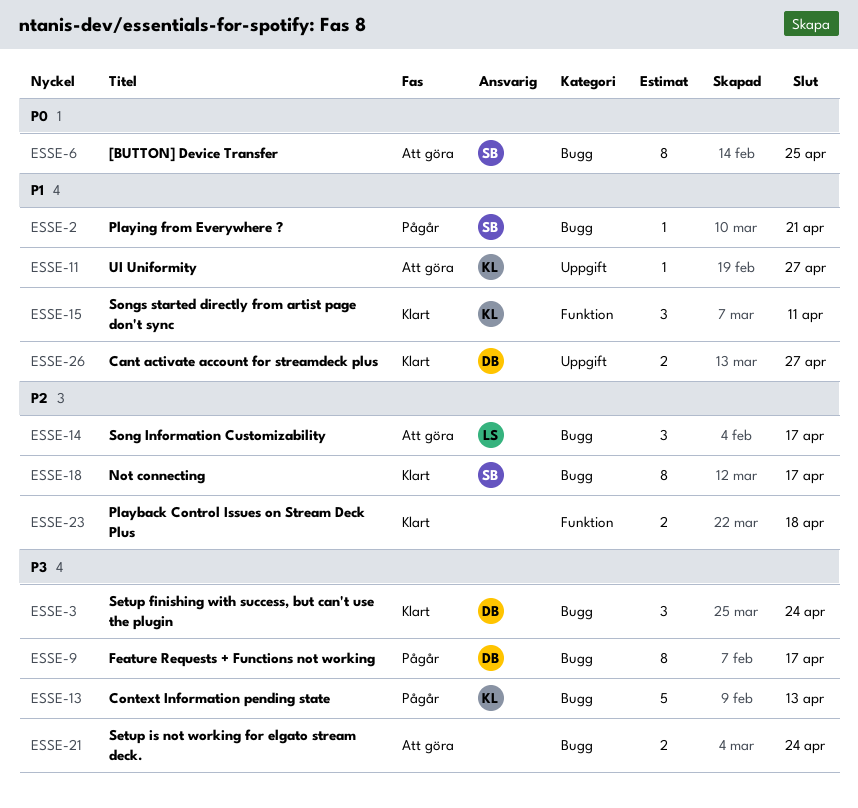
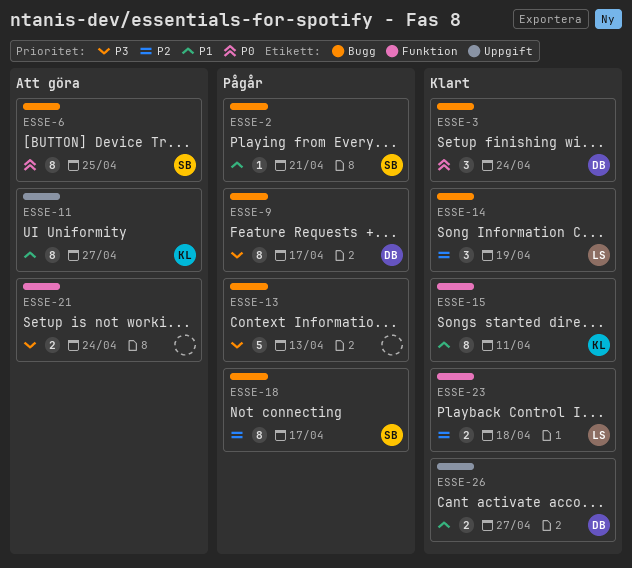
ESSE-3, priority: P3 -> P0
ESSE-11, estimate: 1 -> 8
ESSE-13, owner: KL -> none
ESSE-14, status: Att göra -> Klart
ESSE-14, due: Apr 17 -> Apr 19
ESSE-15, estimate: 3 -> 8
ESSE-18, status: Klart -> Pågår
ESSE-21, label: Bugg -> Funktion
ESSE-23, owner: none -> LS

